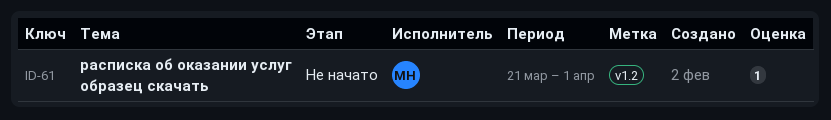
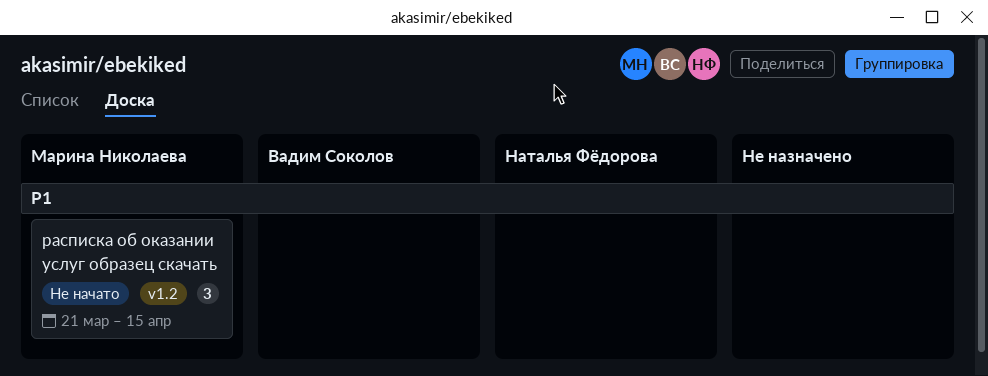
расписка об оказании услуг образец скачать, estimate: 1 -> 3
расписка об оказании услуг образец скачать, due: Apr 1 -> Apr 15

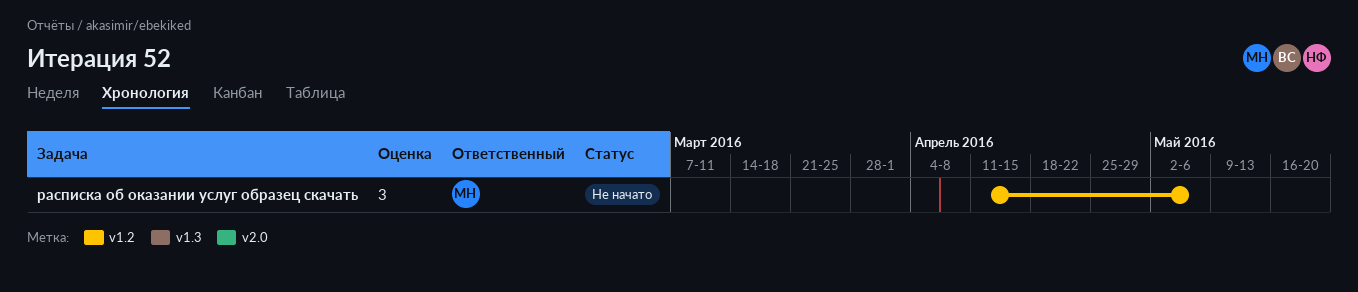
расписка об оказании услуг образец скачать, start: Mar 21 -> Apr 11
расписка об оказании услуг образец скачать, due: Apr 15 -> May 6

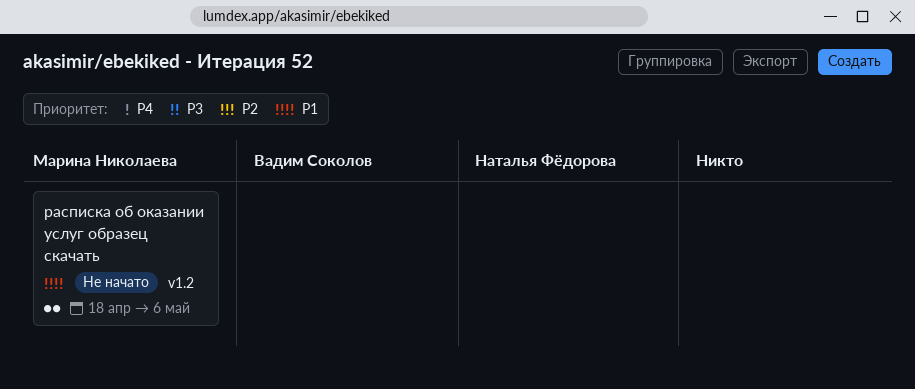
расписка об оказании услуг образец скачать, estimate: 3 -> 2
расписка об оказании услуг образец скачать, start: Apr 11 -> Apr 18

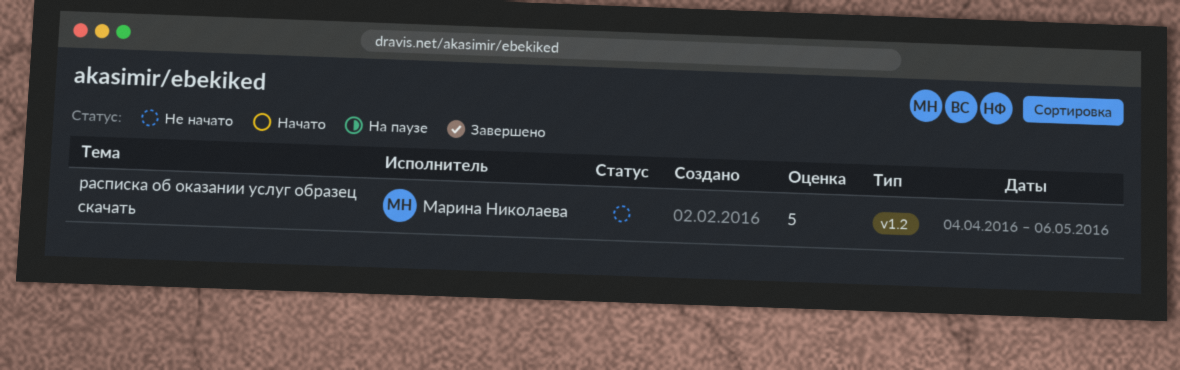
расписка об оказании услуг образец скачать, estimate: 2 -> 5
расписка об оказании услуг образец скачать, start: Apr 18 -> Apr 4

